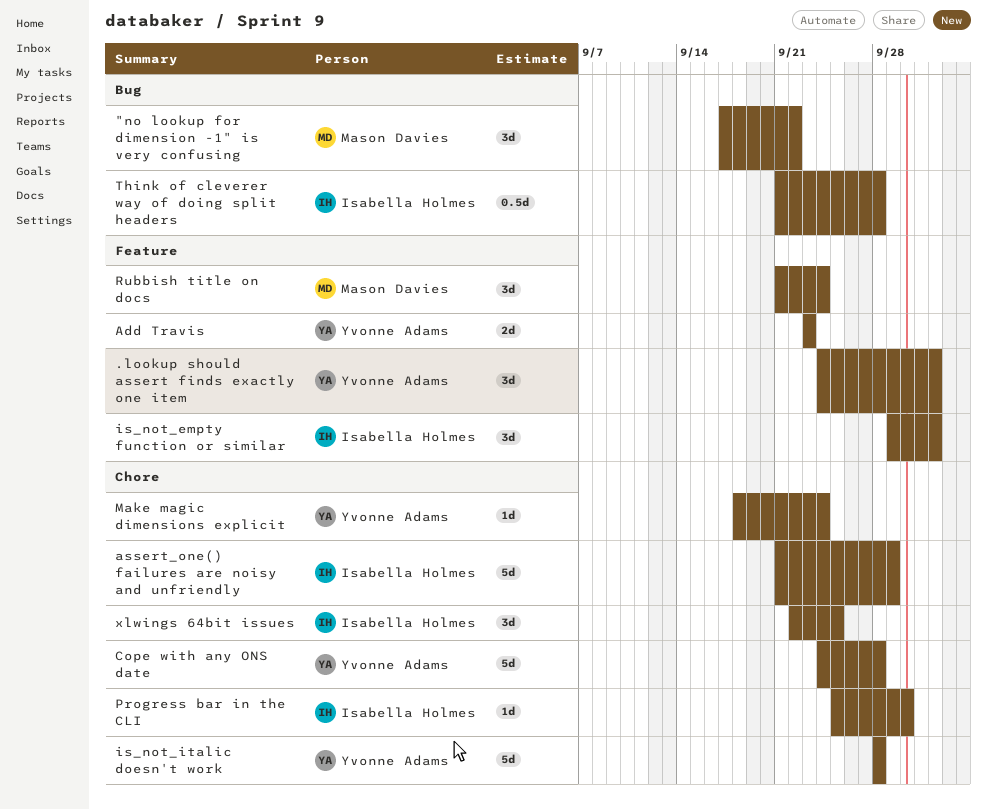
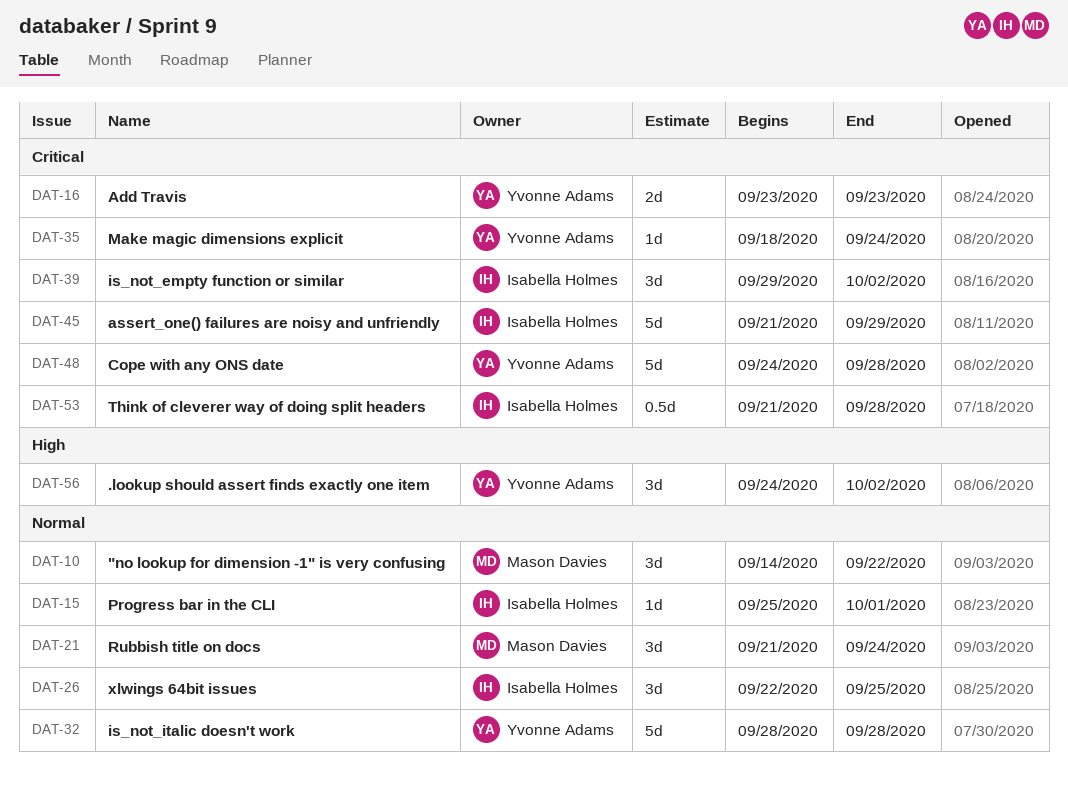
"no lookup for dimension -1" is very confusing, start: Sep 17 -> Sep 14
Progress bar in the CLI, due: Sep 30 -> Oct 1

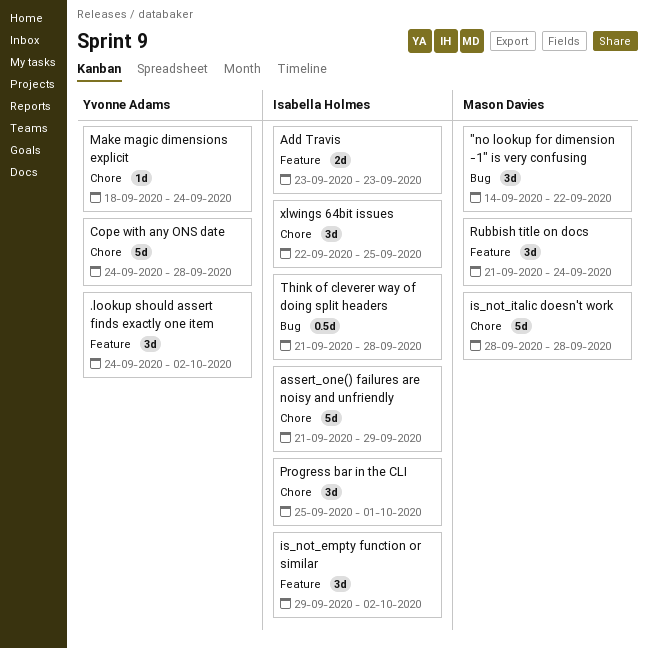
Add Travis, owner: Yvonne Adams -> Isabella Holmes
is_not_italic doesn't work, owner: Yvonne Adams -> Mason Davies
Progress bar in the CLI, estimate: 1d -> 3d

